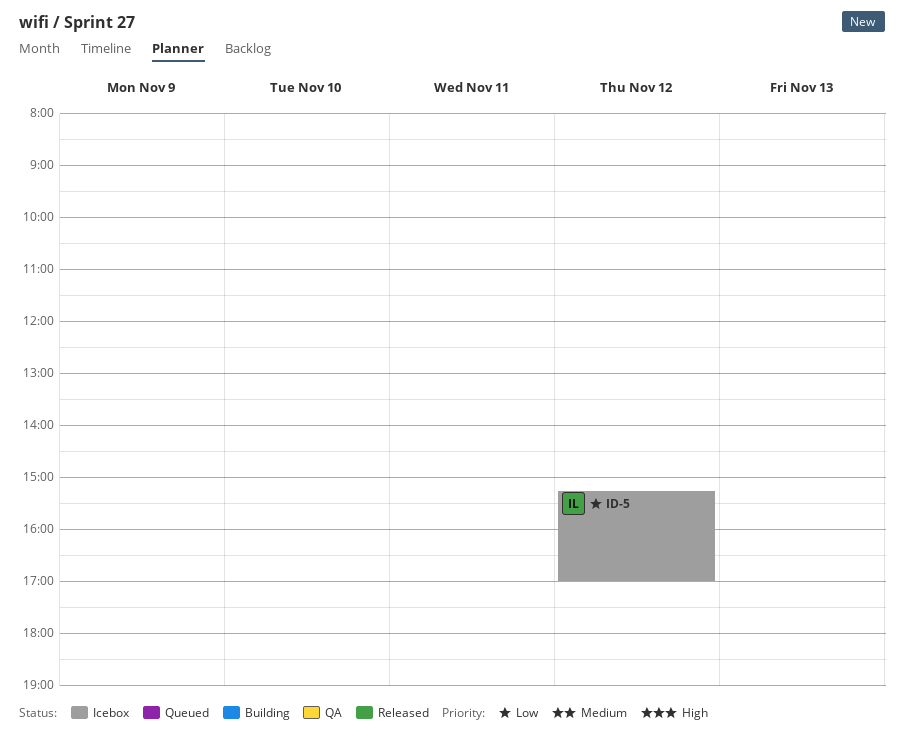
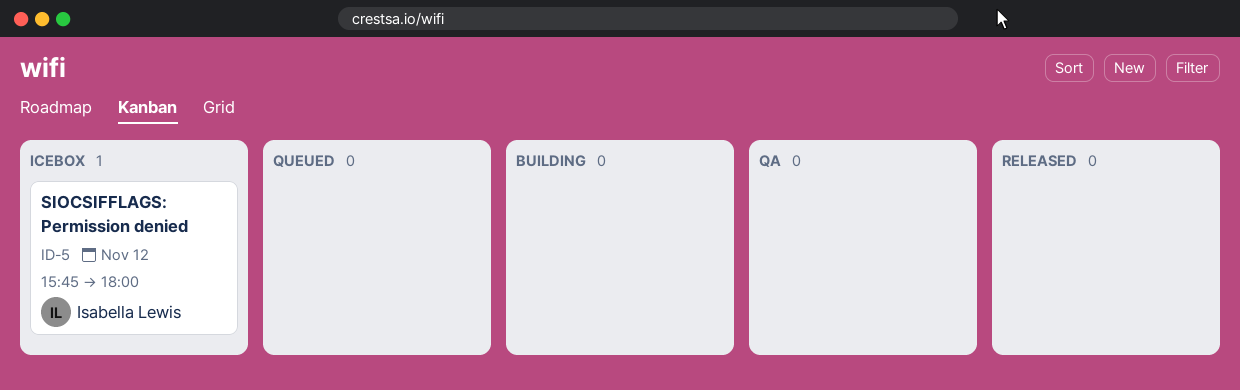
ID-5, begins: 15:15 -> 15:45
ID-5, ends: 17:00 -> 18:00

